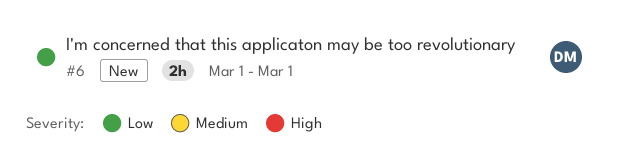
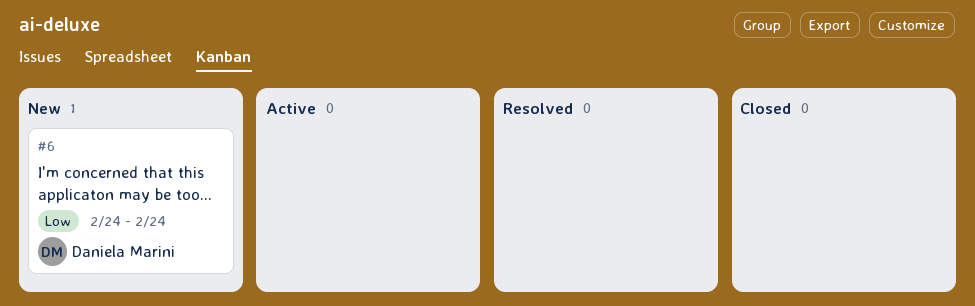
#6, start: Mar 1 -> Feb 24
#6, due: Mar 1 -> Feb 24

